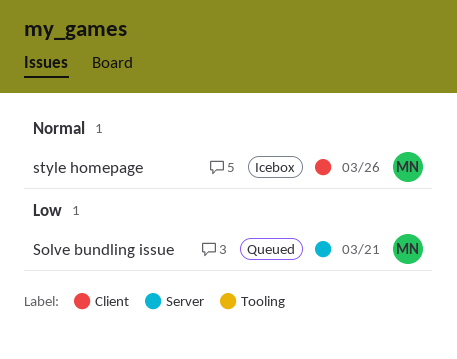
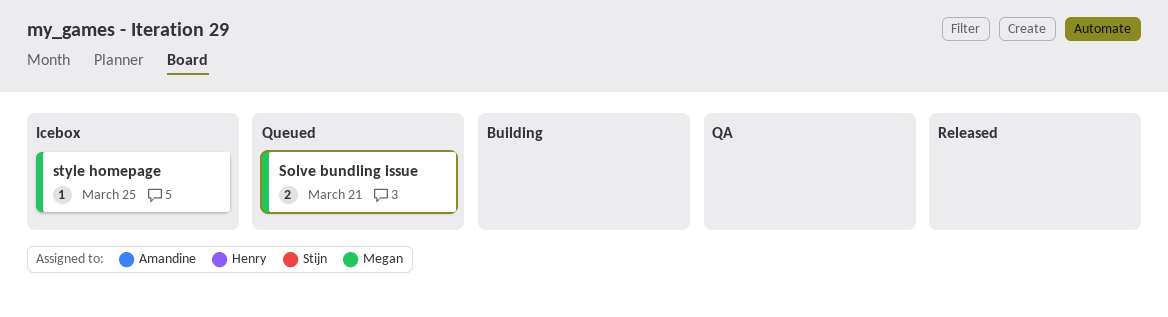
style homepage, due: Mar 26 -> Mar 25

